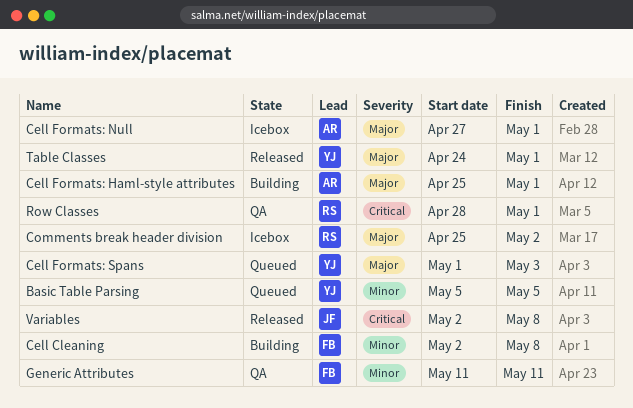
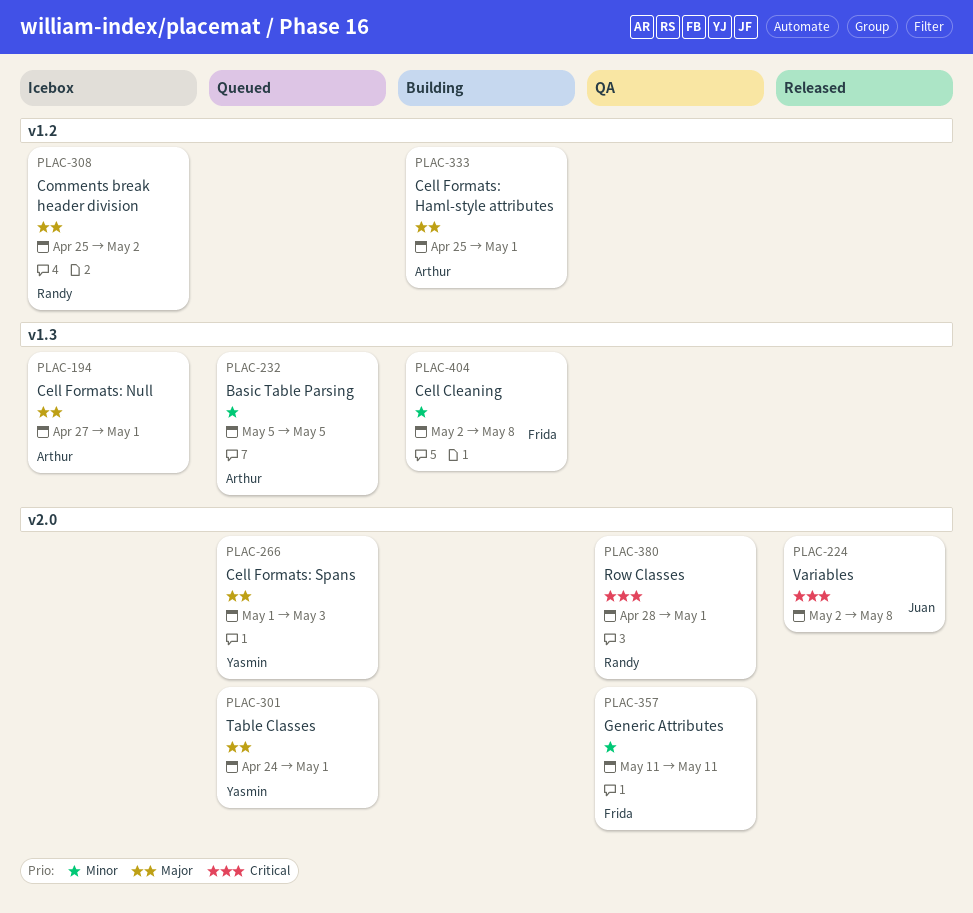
Basic Table Parsing, owner: Yasmin -> Arthur
Table Classes, status: Released -> Queued

